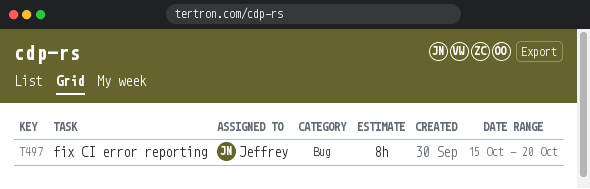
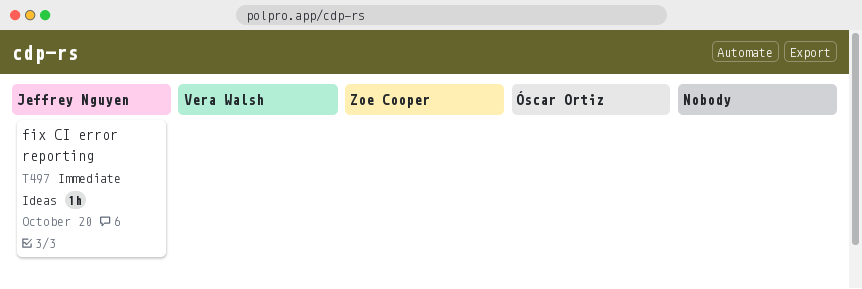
T497, estimate: 8h -> 1h

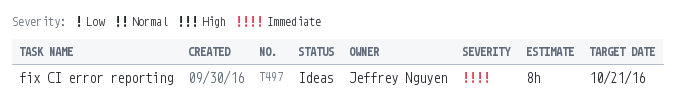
T497, estimate: 1h -> 8h
T497, due: Oct 20 -> Oct 21

